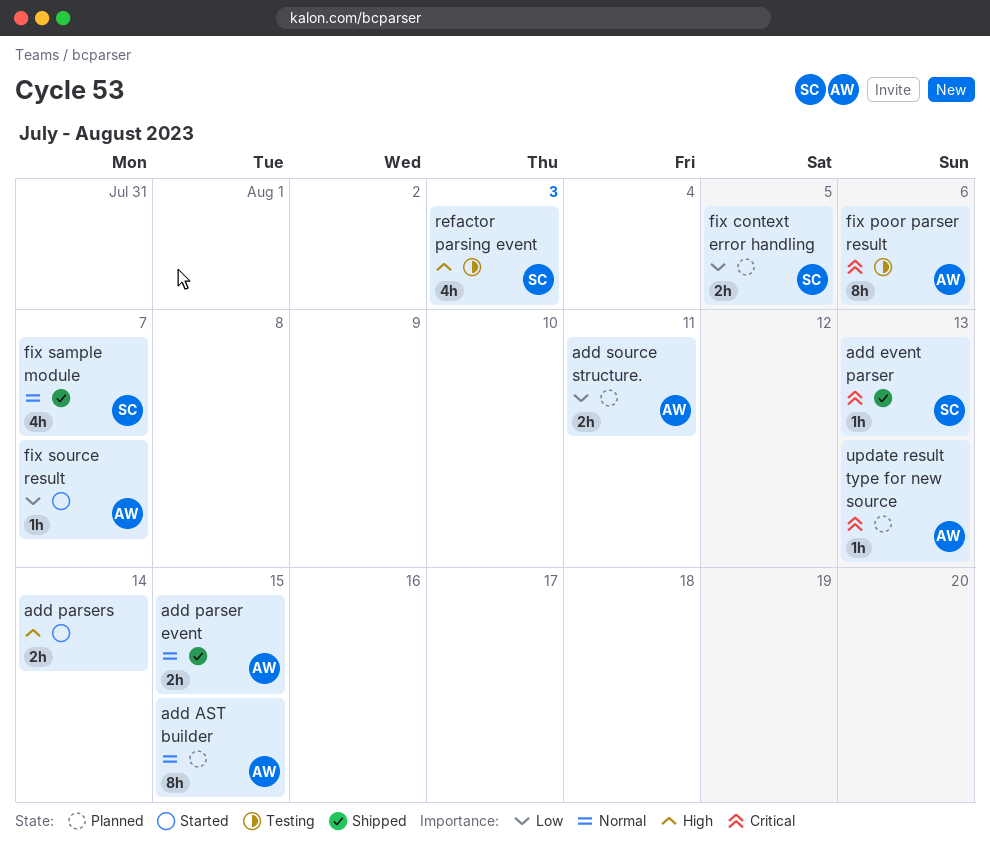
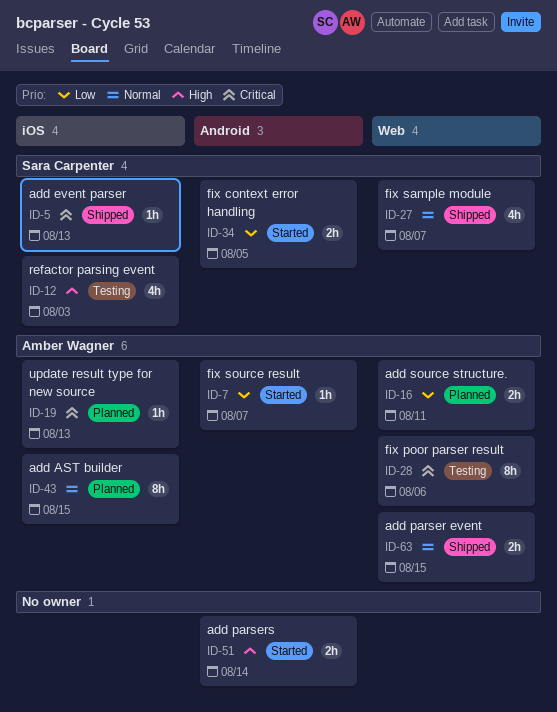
fix context error handling, status: Planned -> Started

